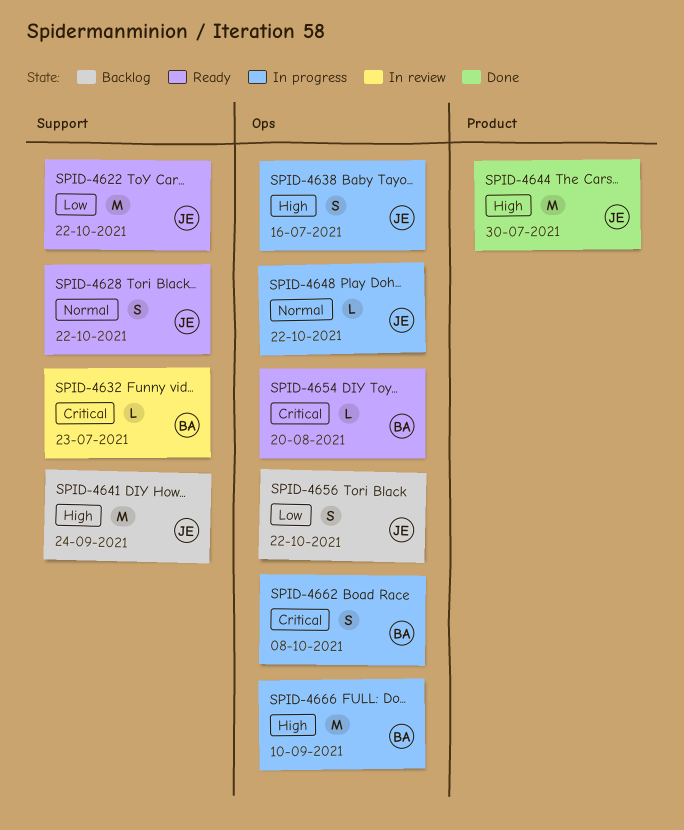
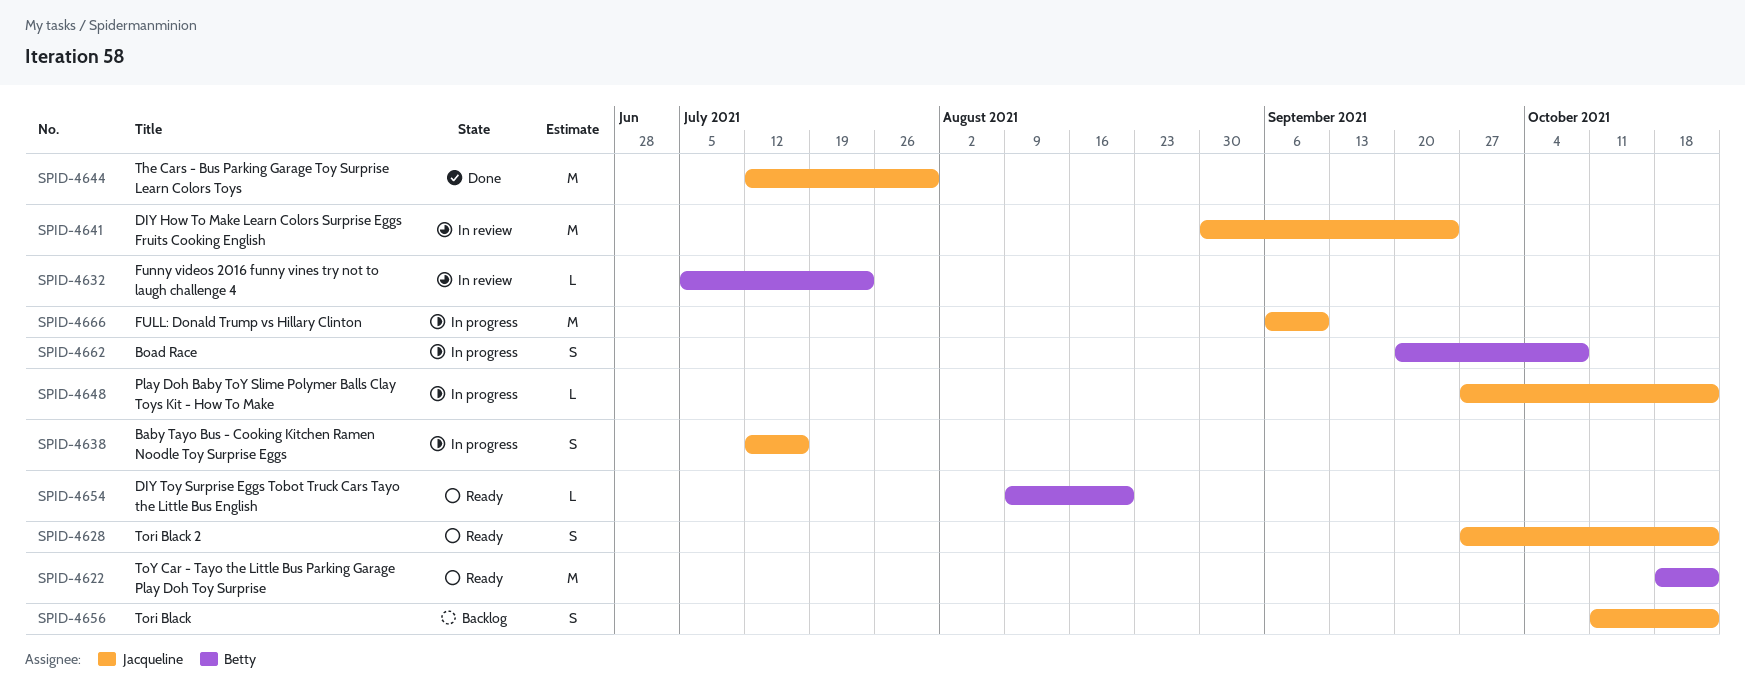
SPID-4622, owner: Jacqueline -> Betty
SPID-4641, status: Backlog -> In review
SPID-4666, owner: Betty -> Jacqueline

